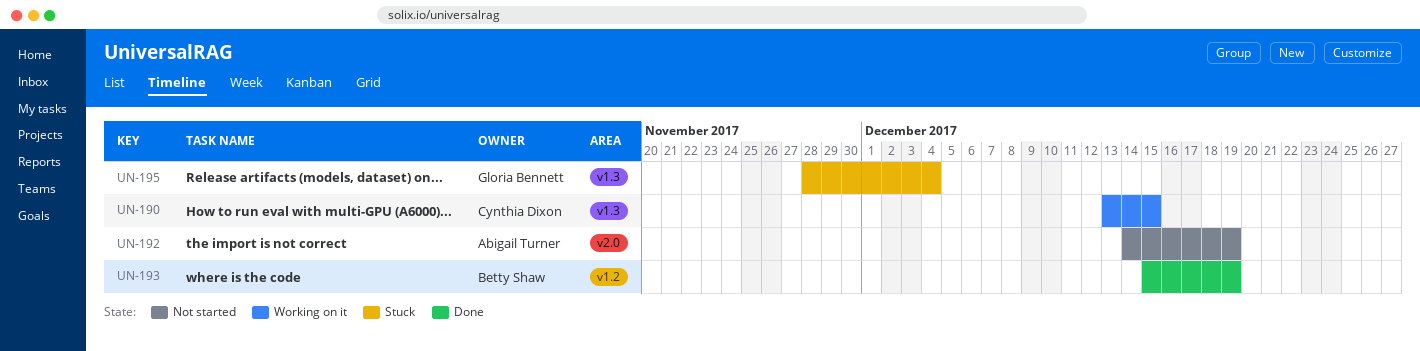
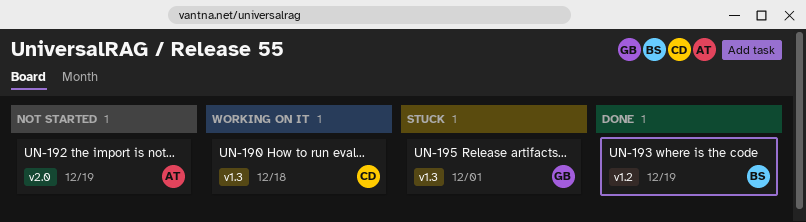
UN-190, due: Dec 15 -> Dec 18
UN-195, due: Dec 4 -> Dec 1

